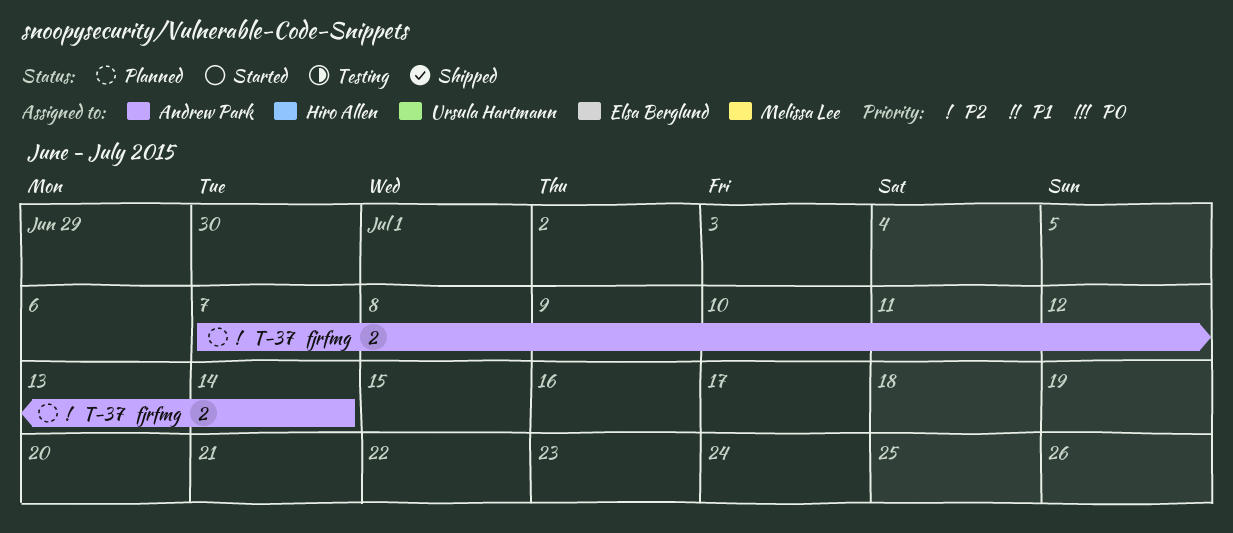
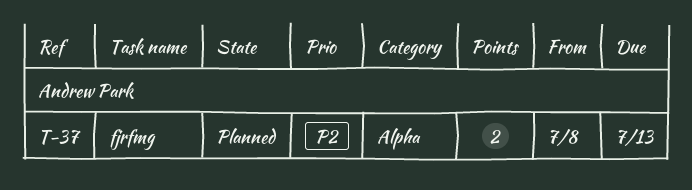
T-37, start: Jul 7 -> Jul 8
T-37, due: Jul 14 -> Jul 13

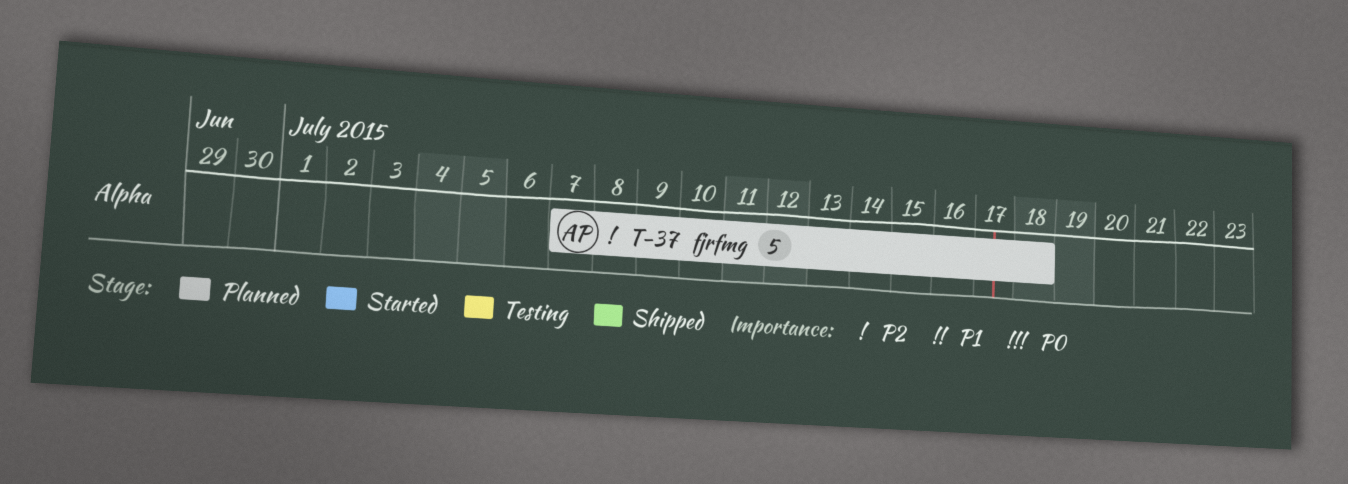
T-37, estimate: 2 -> 5
T-37, start: Jul 8 -> Jul 7
T-37, due: Jul 13 -> Jul 18

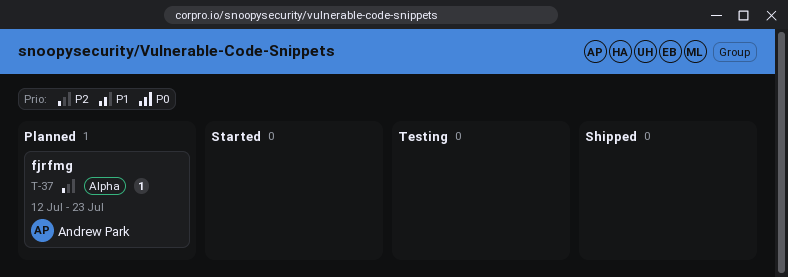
T-37, estimate: 5 -> 1
T-37, start: Jul 7 -> Jul 12
T-37, due: Jul 18 -> Jul 23

